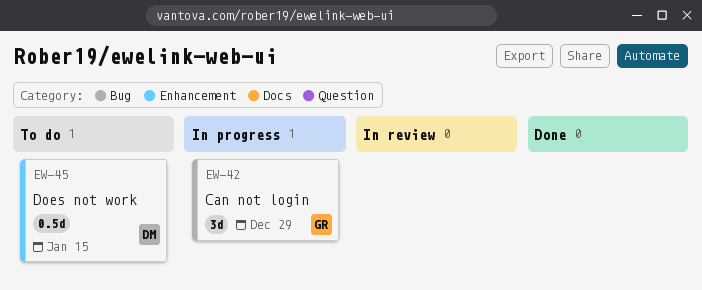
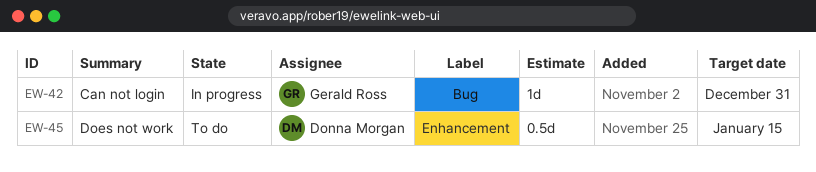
EW-42, estimate: 3d -> 1d
EW-42, due: Dec 29 -> Dec 31

